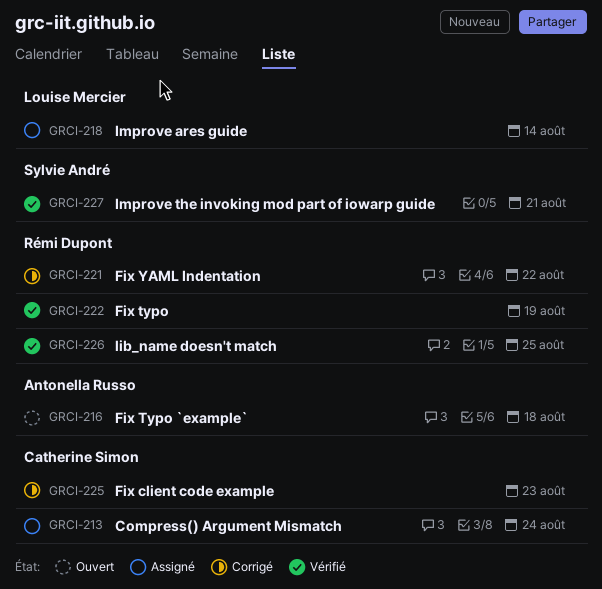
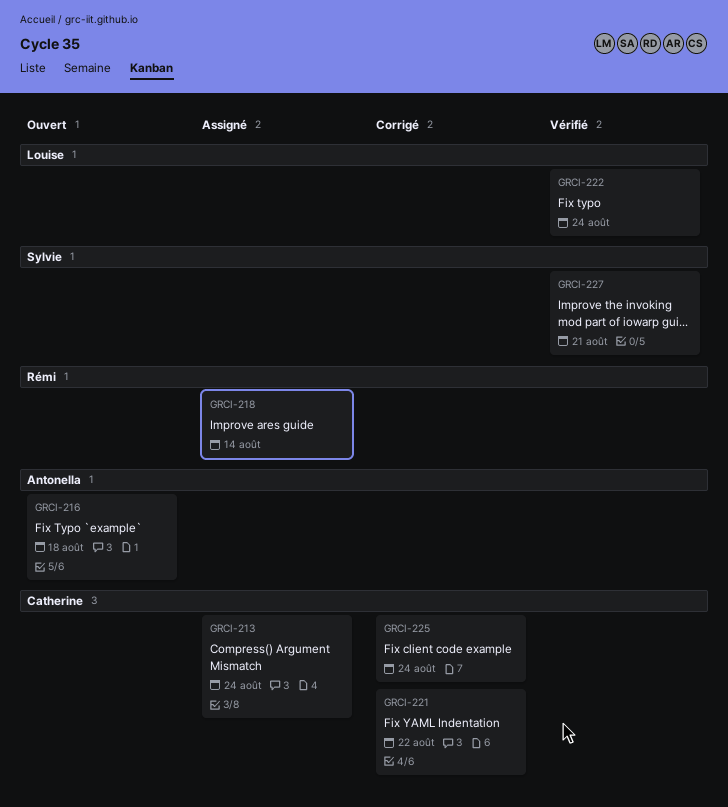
GRCI-218, owner: Louise Mercier -> Rémi Dupont
GRCI-221, owner: Rémi Dupont -> Catherine Simon
GRCI-222, owner: Rémi Dupont -> Louise Mercier
GRCI-222, due: Aug 19 -> Aug 24
GRCI-225, due: Aug 23 -> Aug 24
GRCI-226: present -> none

